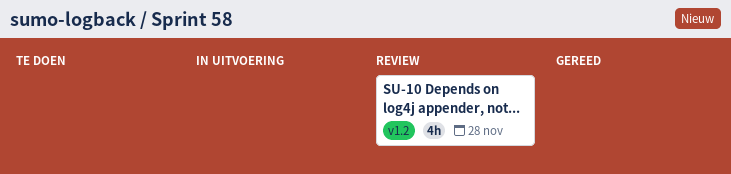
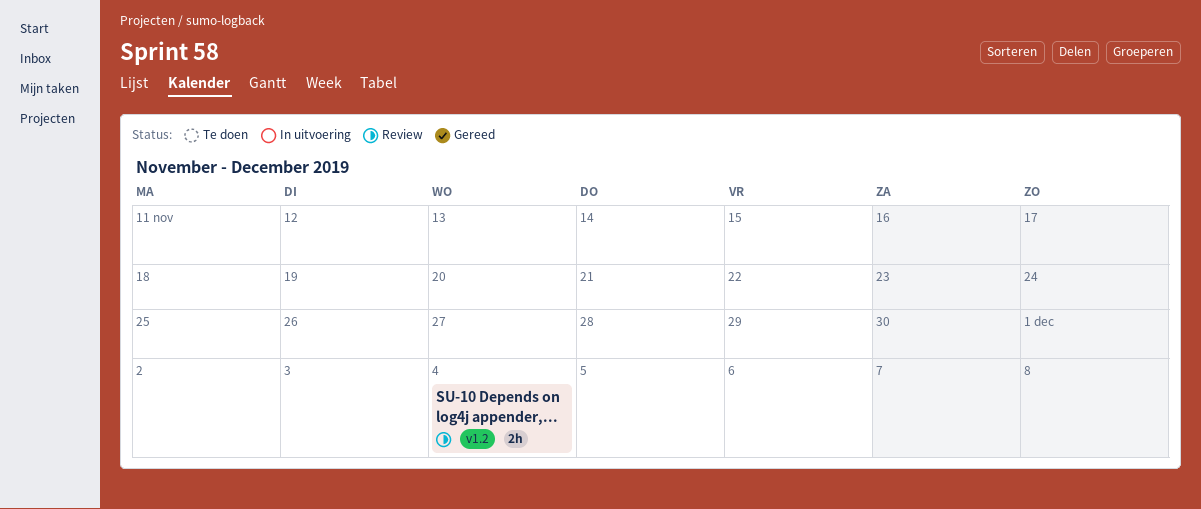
SU-10, estimate: 4h -> 2h
SU-10, due: Nov 28 -> Dec 4

